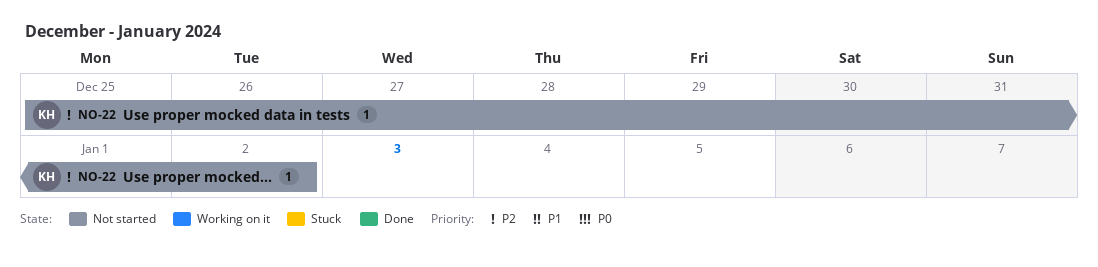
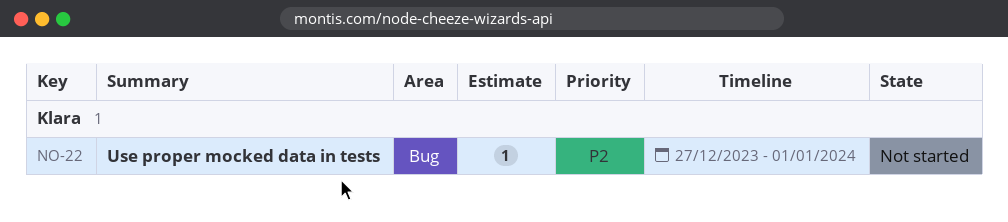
NO-22, start: Dec 25 -> Dec 27
NO-22, due: Jan 2 -> Jan 1

